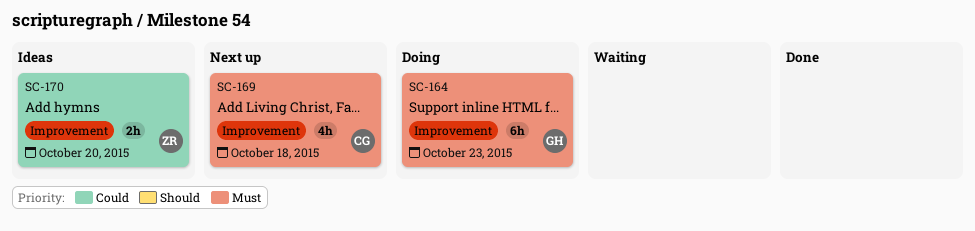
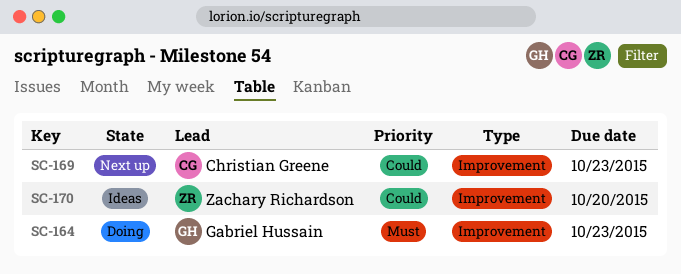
SC-169, priority: Must -> Could
SC-169, due: Oct 18 -> Oct 23

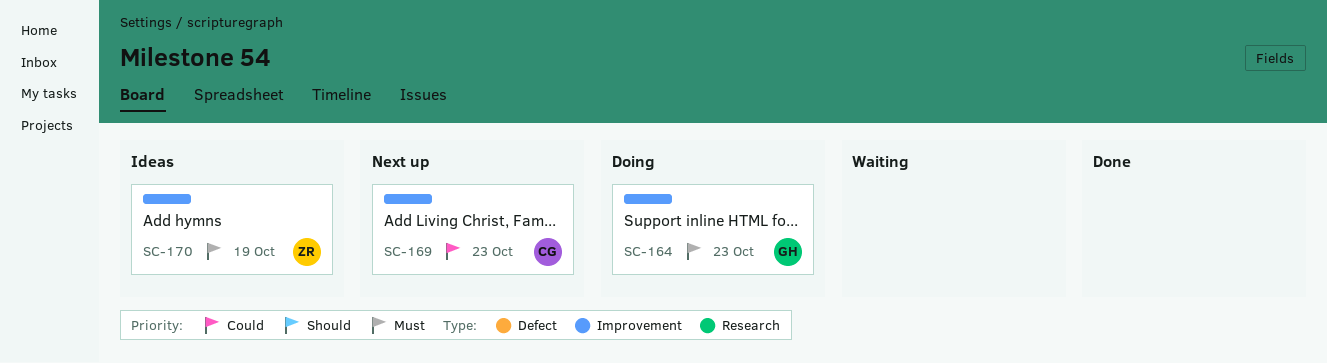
SC-170, priority: Could -> Must
SC-170, due: Oct 20 -> Oct 19

